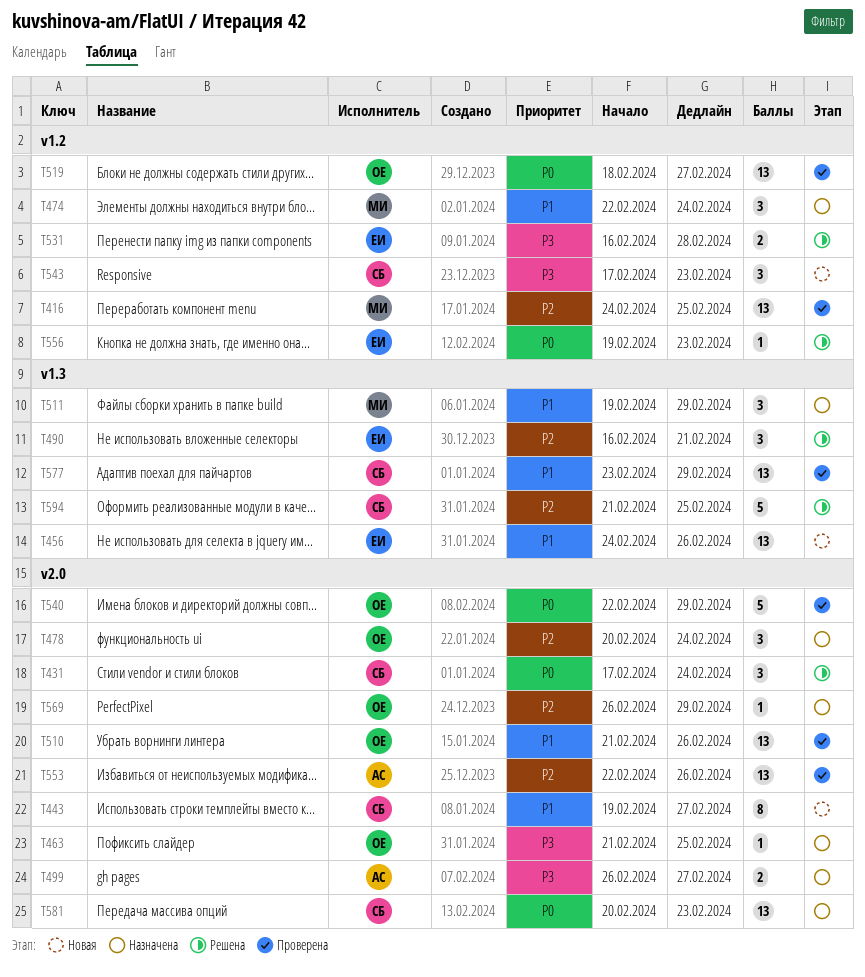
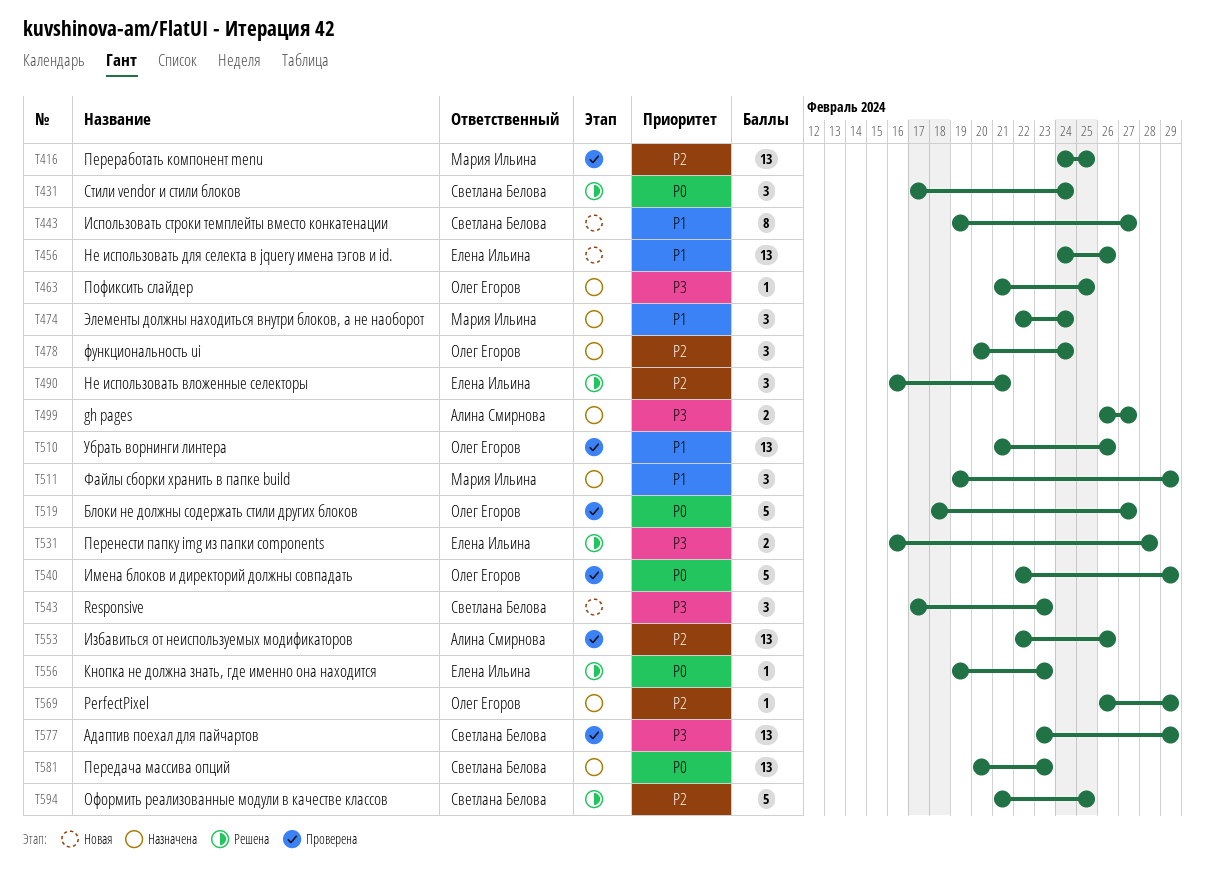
T519, estimate: 13 -> 5
T577, priority: P1 -> P3

